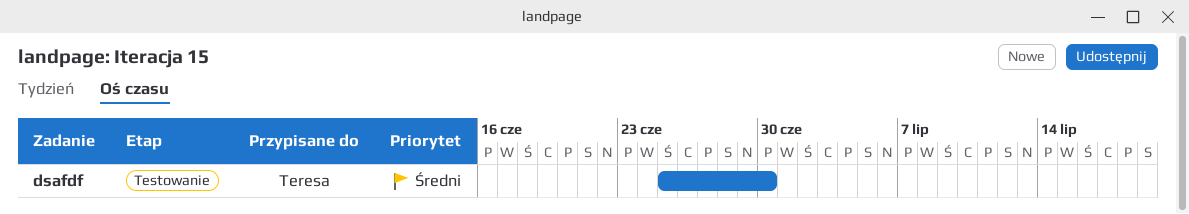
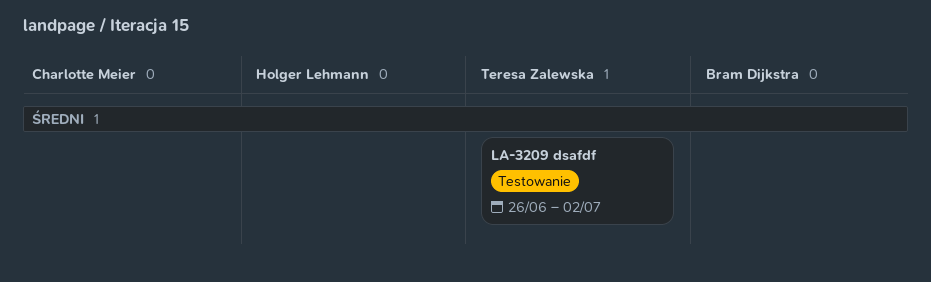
dsafdf, start: Jun 25 -> Jun 26
dsafdf, due: Jun 30 -> Jul 2

